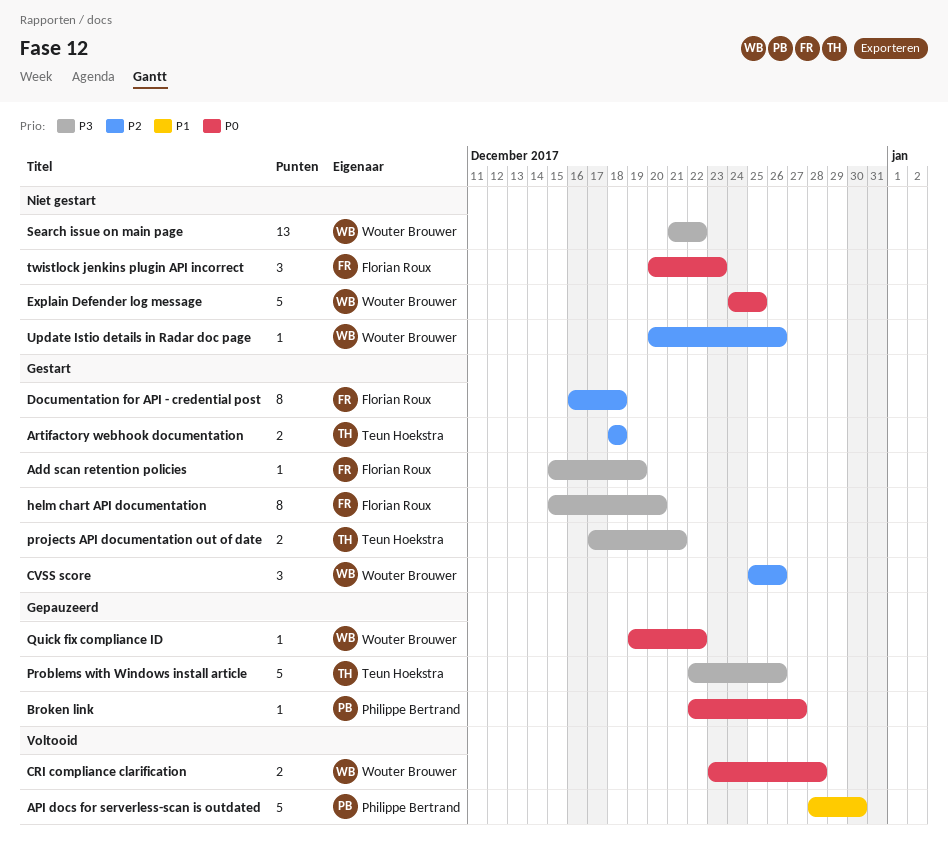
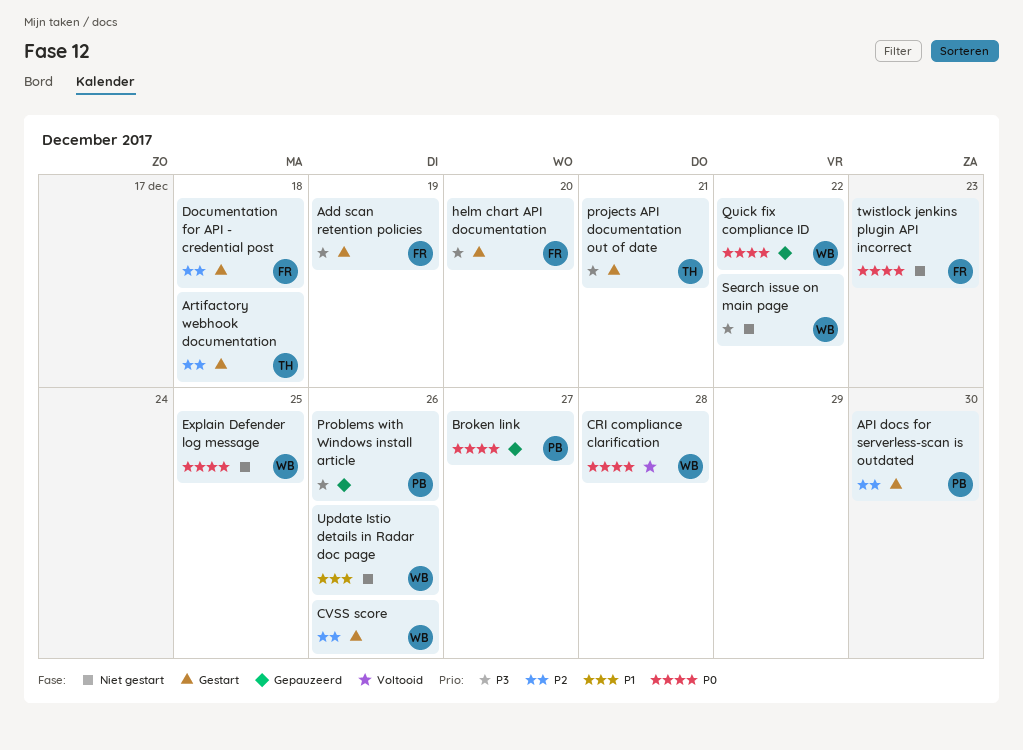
API docs for serverless-scan is outdated, status: Voltooid -> Gestart
API docs for serverless-scan is outdated, priority: P1 -> P2
Problems with Windows install article, owner: Teun Hoekstra -> Philippe Bertrand
Update Istio details in Radar doc page, priority: P2 -> P1

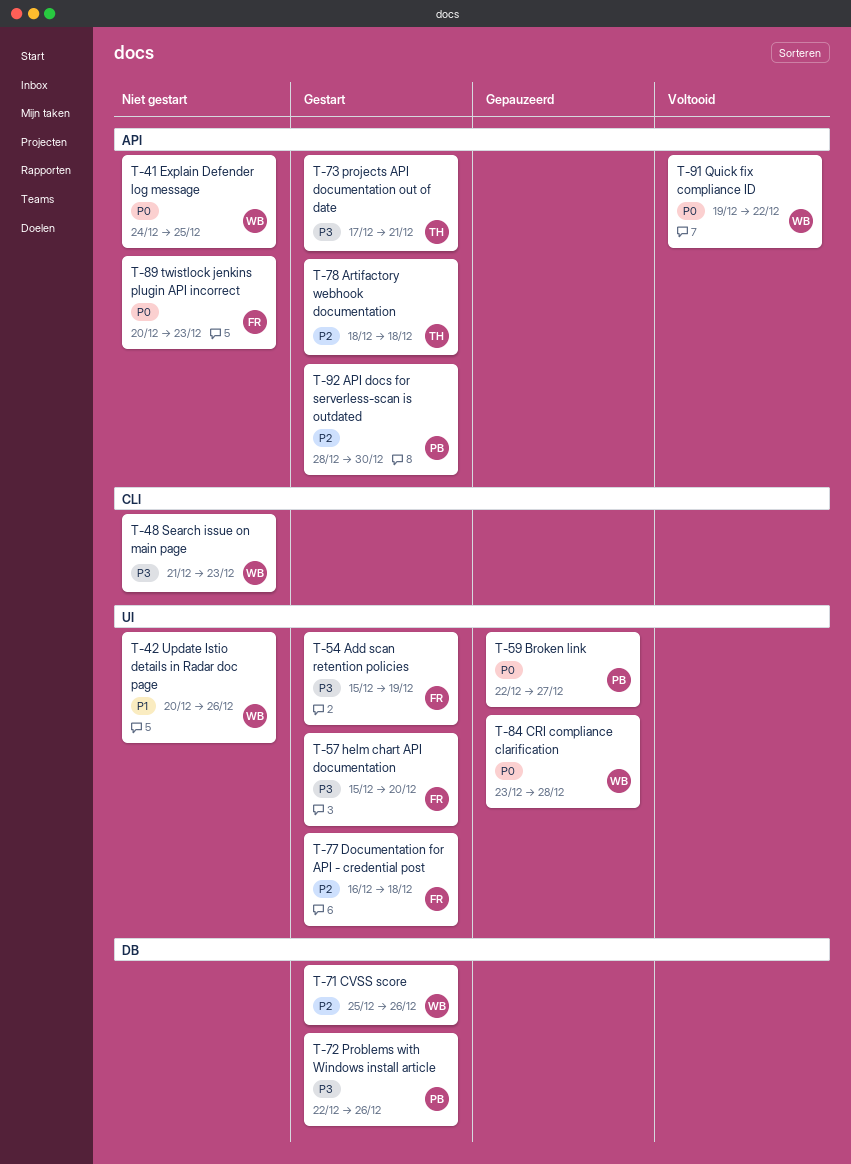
CRI compliance clarification, status: Voltooid -> Gepauzeerd
Problems with Windows install article, status: Gepauzeerd -> Gestart
Quick fix compliance ID, status: Gepauzeerd -> Voltooid
Search issue on main page, due: Dec 22 -> Dec 23

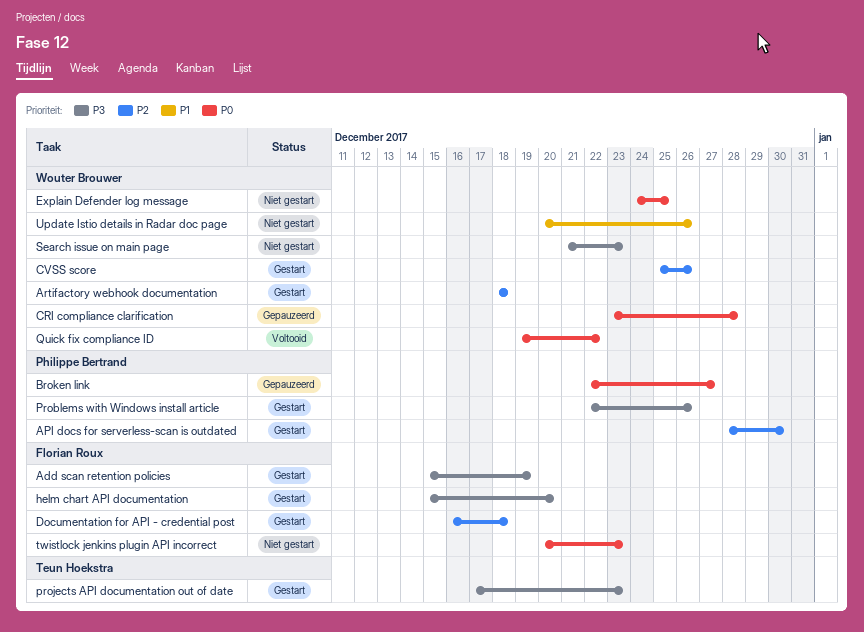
Artifactory webhook documentation, owner: Teun Hoekstra -> Wouter Brouwer
projects API documentation out of date, due: Dec 21 -> Dec 23

